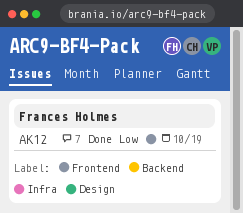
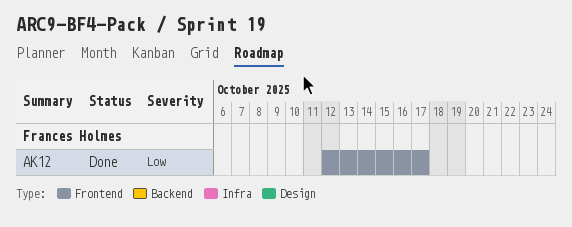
AK12, due: Oct 19 -> Oct 17

